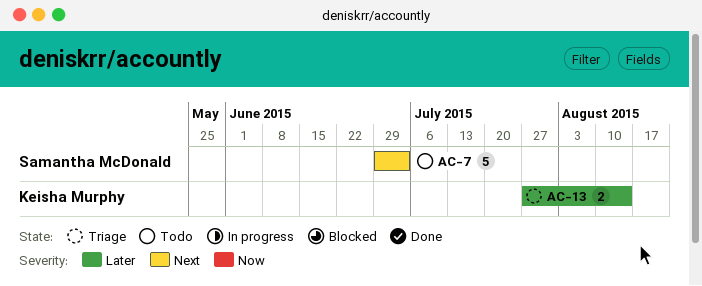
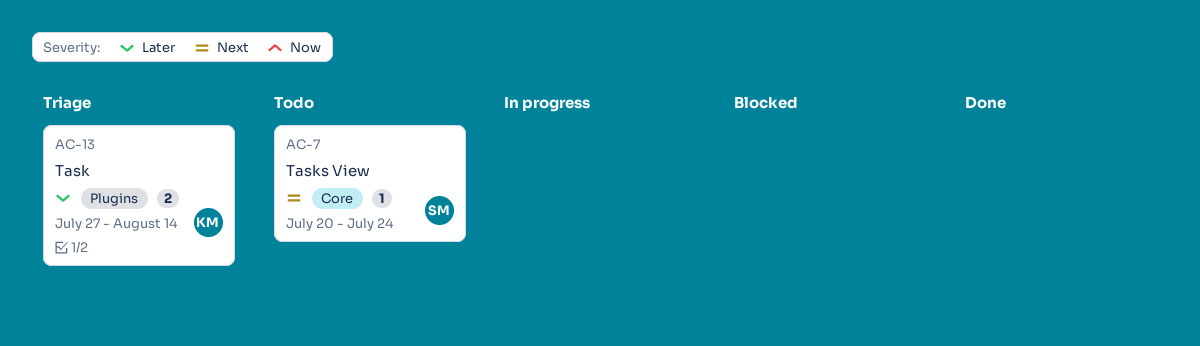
AC-7, estimate: 5 -> 1
AC-7, start: Jun 29 -> Jul 20
AC-7, due: Jul 3 -> Jul 24

